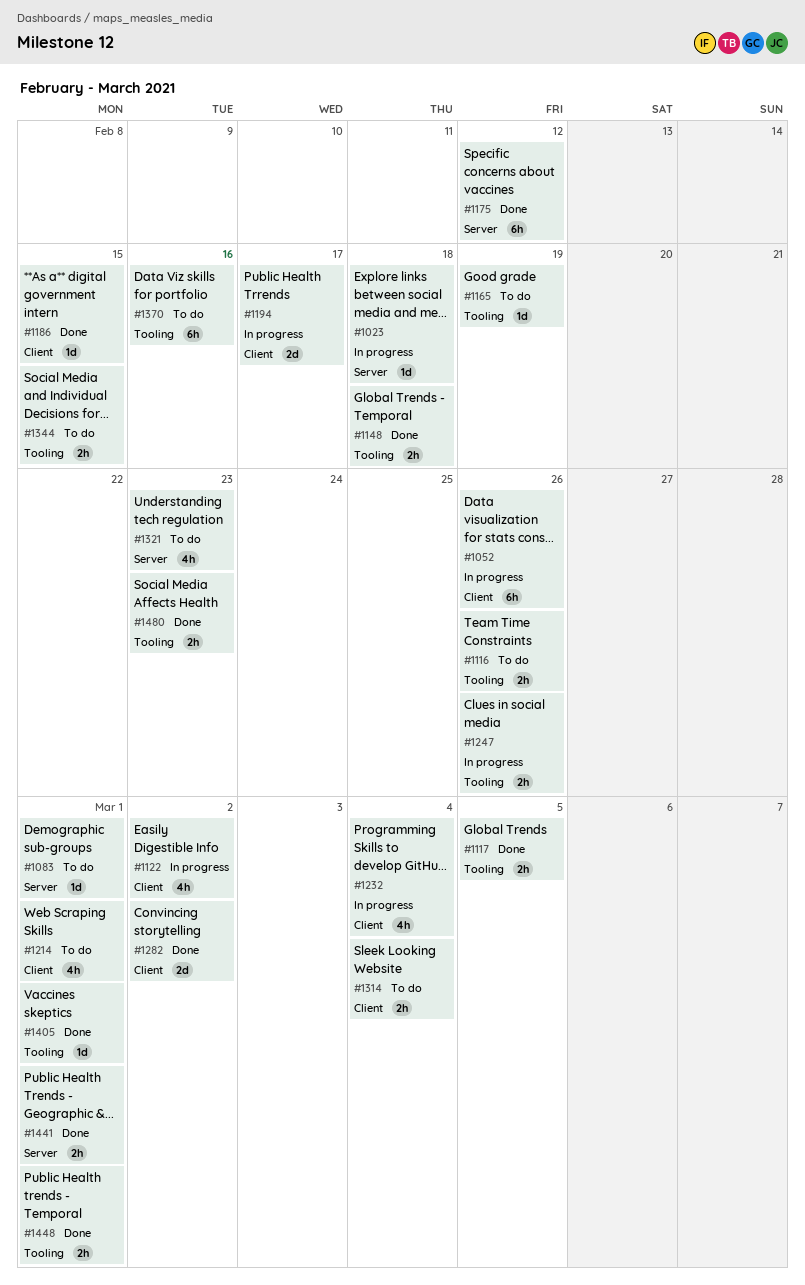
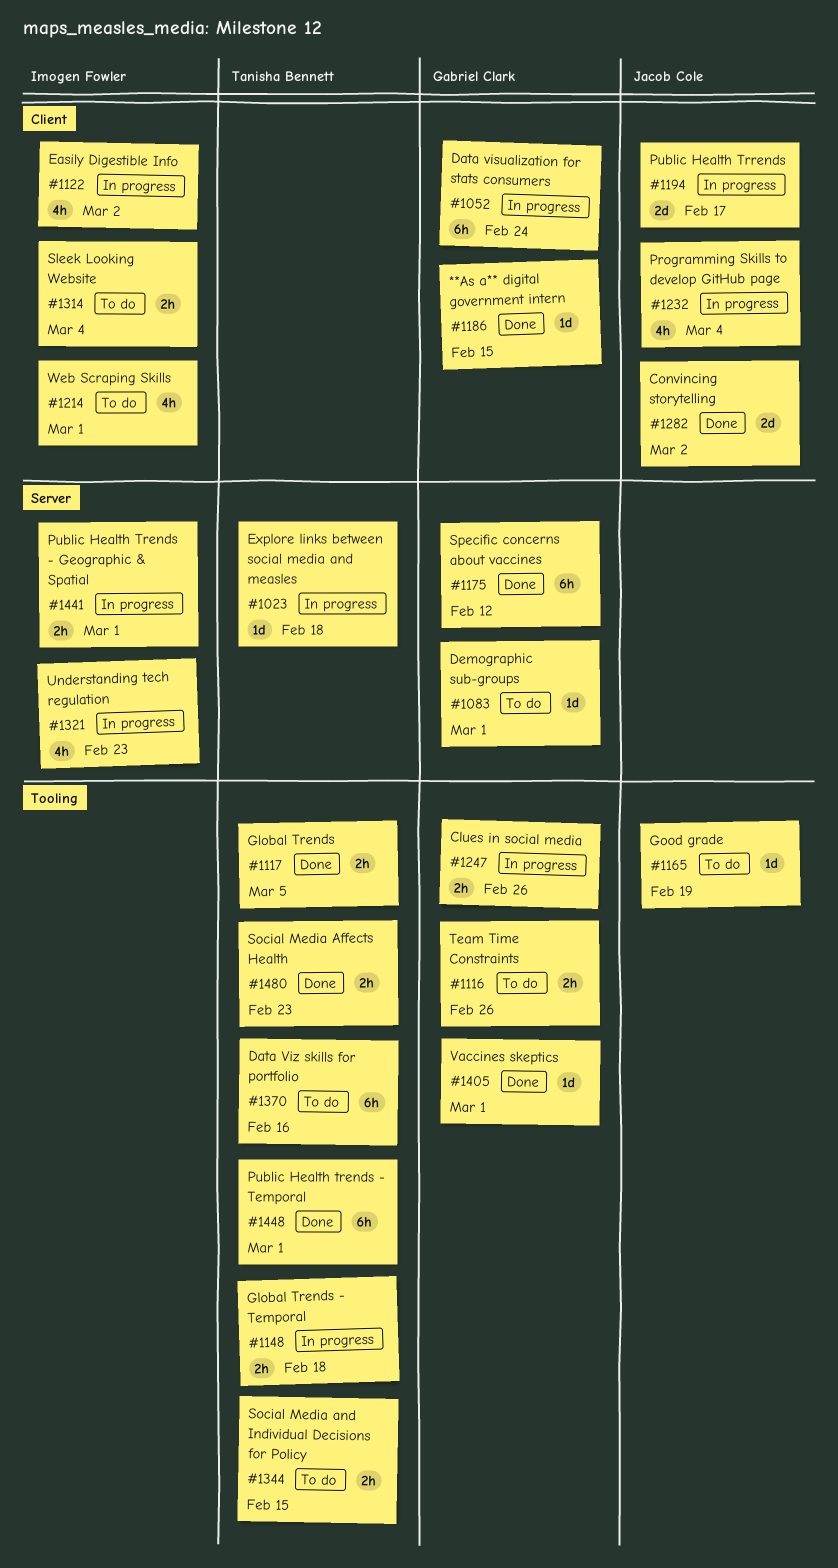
#1052, due: Feb 26 -> Feb 24
#1148, status: Done -> In progress
#1321, status: To do -> In progress
#1441, status: Done -> In progress
#1448, estimate: 2h -> 6h

